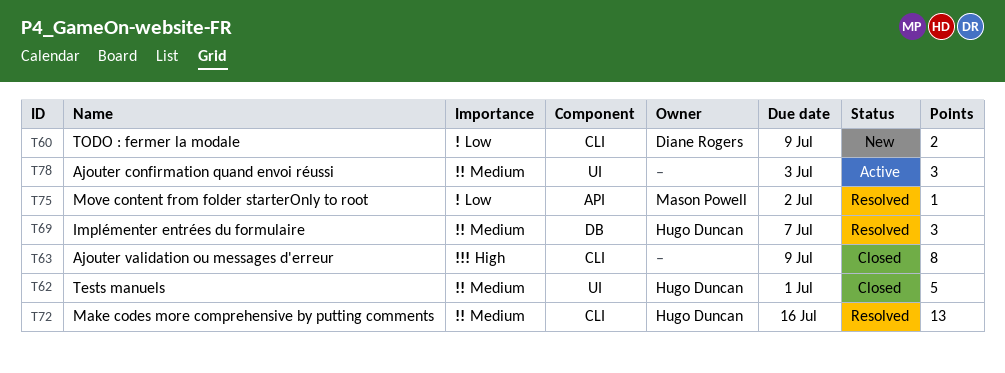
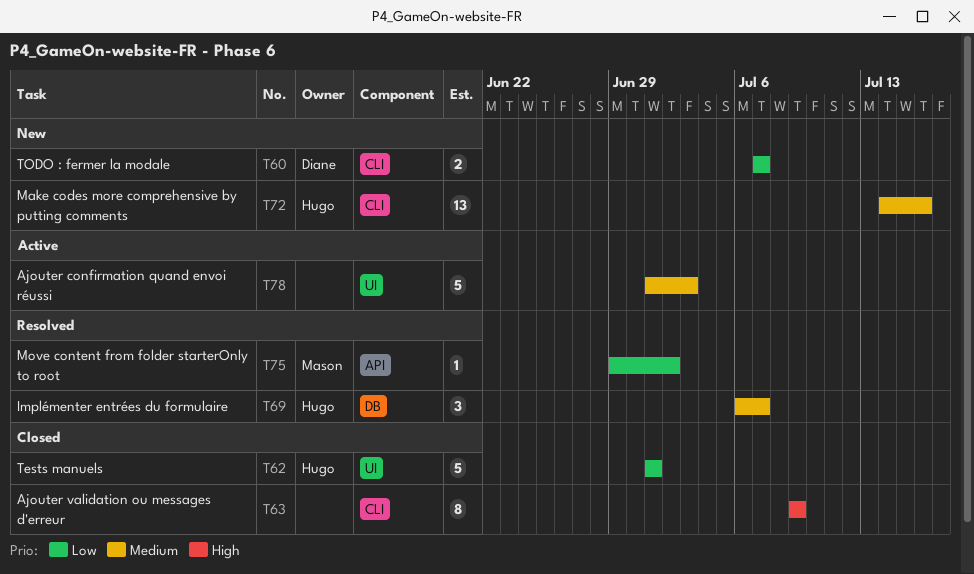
T60, due: Jul 9 -> Jul 7
T62, priority: Medium -> Low
T72, status: Resolved -> New
T78, estimate: 3 -> 5

